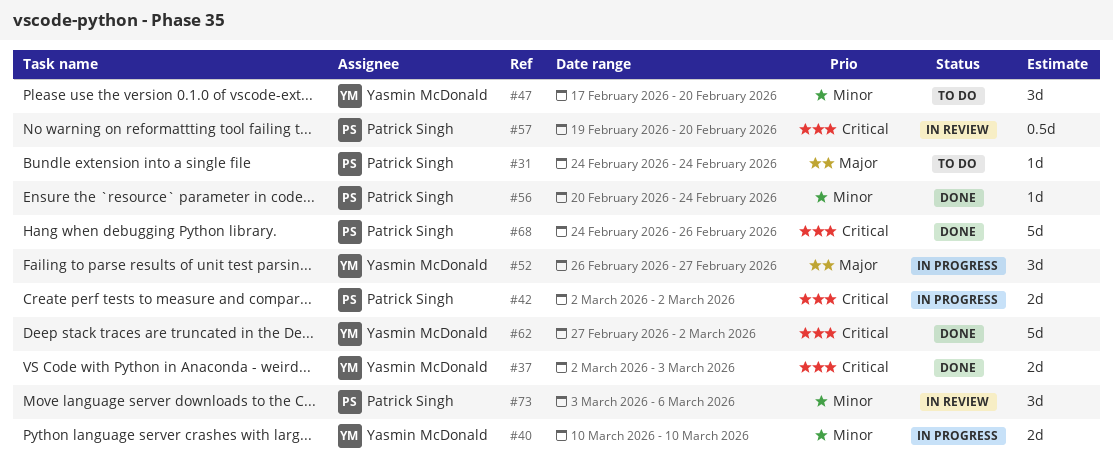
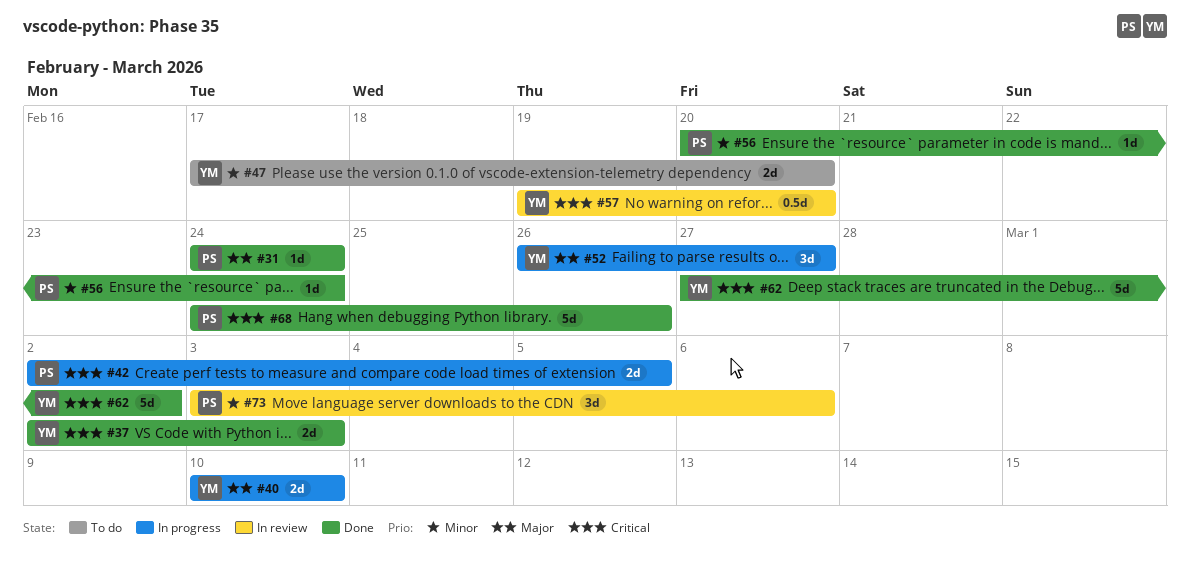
#31, status: To do -> Done
#40, priority: Minor -> Major
#42, due: Mar 2 -> Mar 5
#47, estimate: 3d -> 2d
#57, owner: Patrick Singh -> Yasmin McDonald

